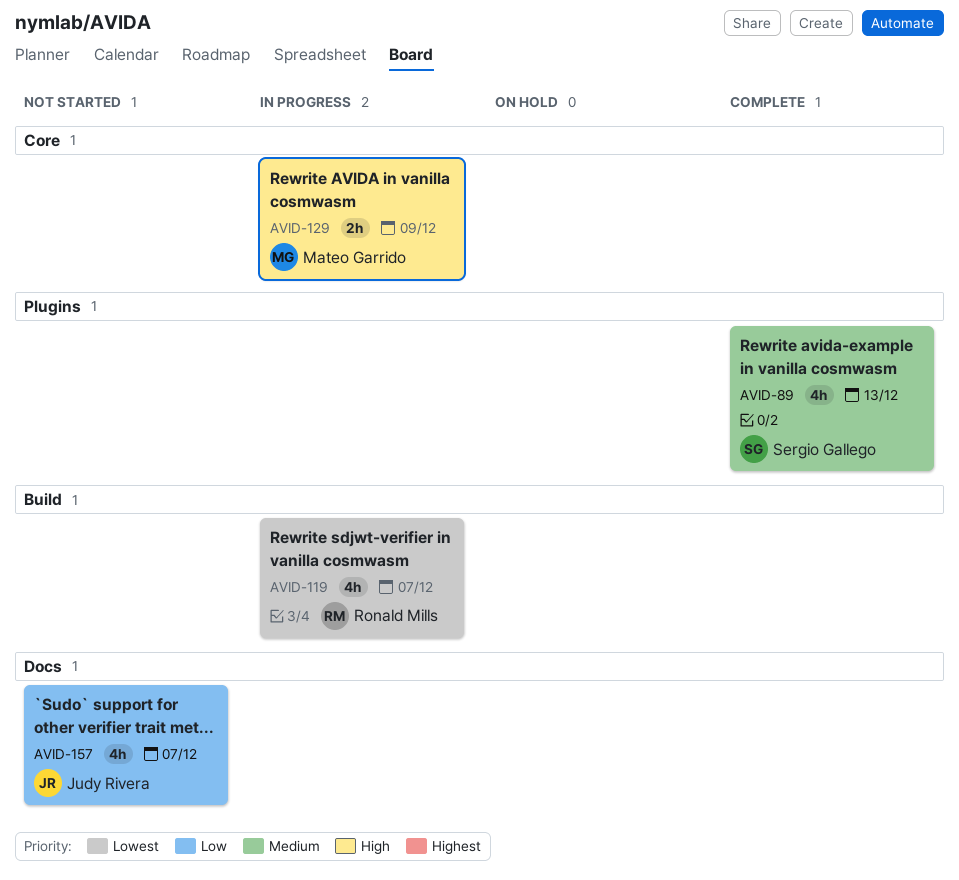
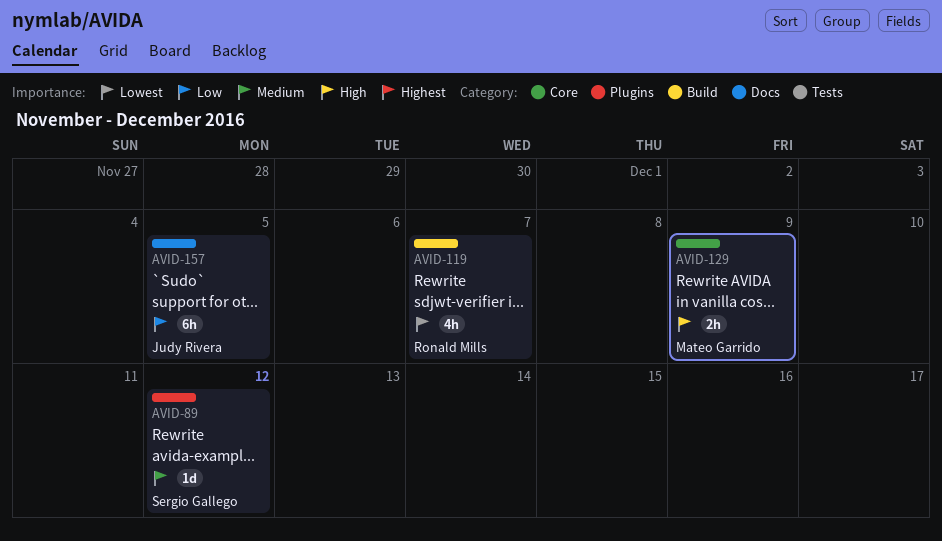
AVID-89, estimate: 4h -> 1d
AVID-89, due: Dec 13 -> Dec 12
AVID-157, estimate: 4h -> 6h
AVID-157, due: Dec 7 -> Dec 5

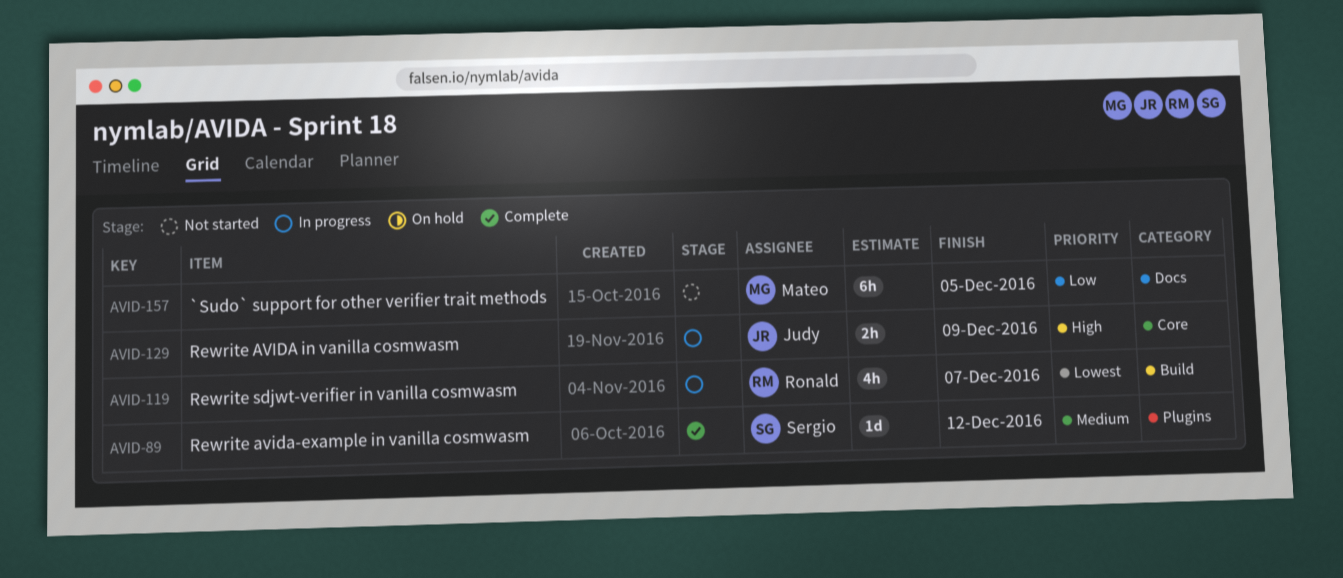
AVID-129, owner: Mateo Garrido -> Judy Rivera
AVID-157, owner: Judy Rivera -> Mateo Garrido

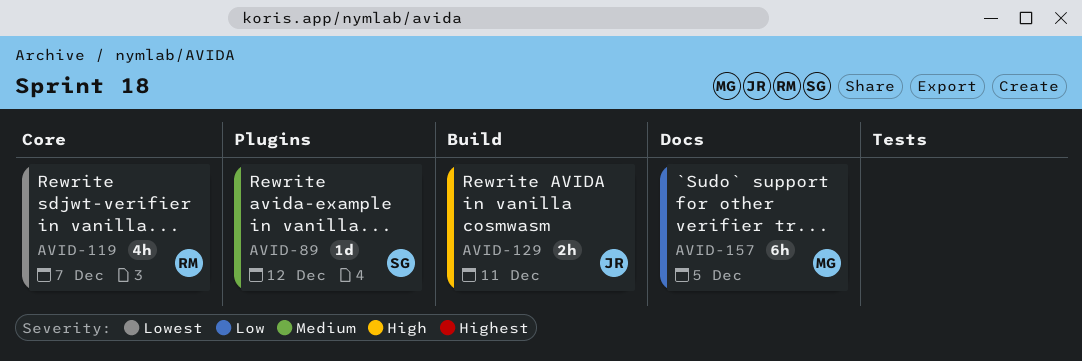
AVID-119, label: Build -> Core
AVID-129, label: Core -> Build
AVID-129, due: Dec 9 -> Dec 11

